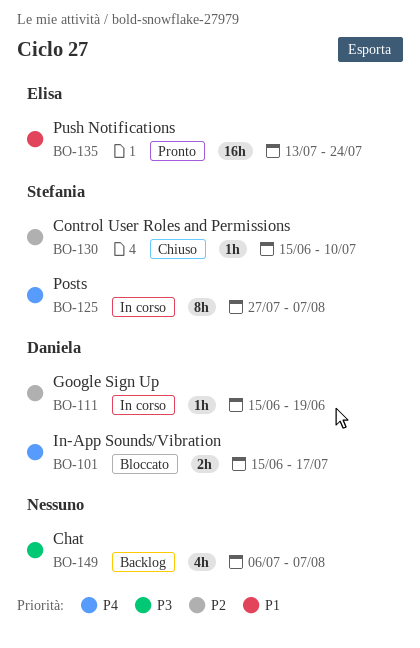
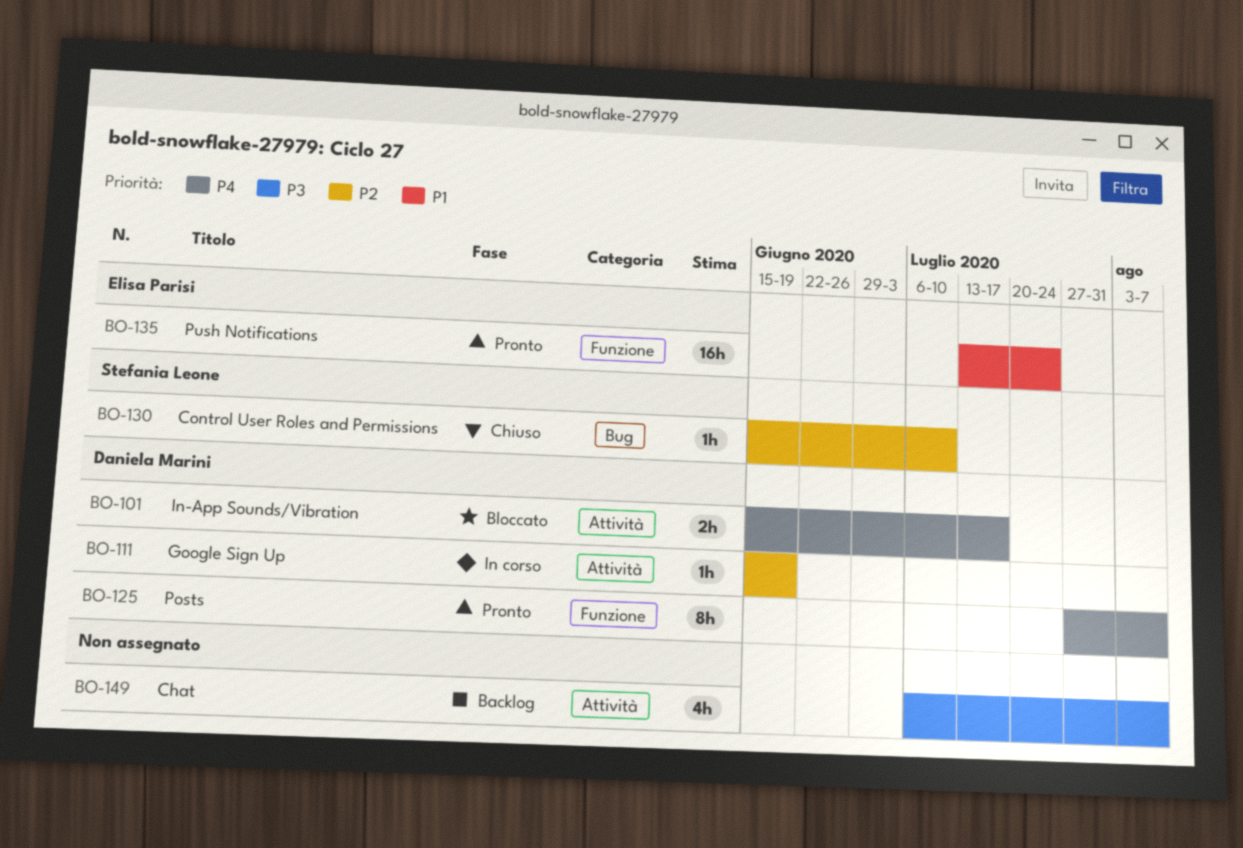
BO-125, status: In corso -> Pronto
BO-125, owner: Stefania Leone -> Daniela Marini

